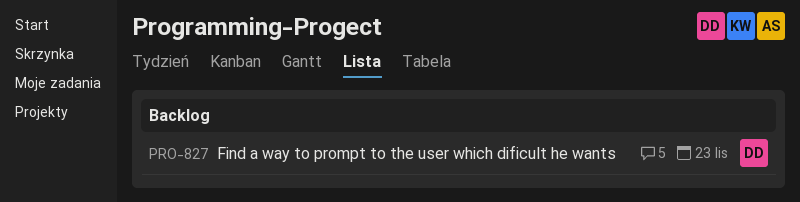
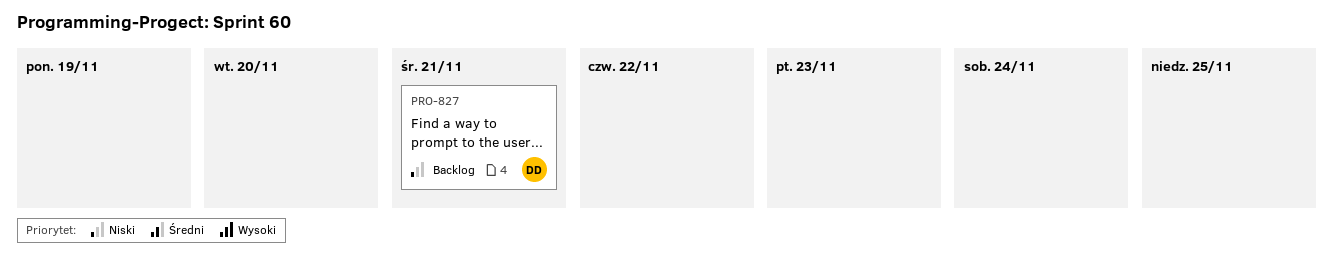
PRO-827, due: Nov 23 -> Nov 21

